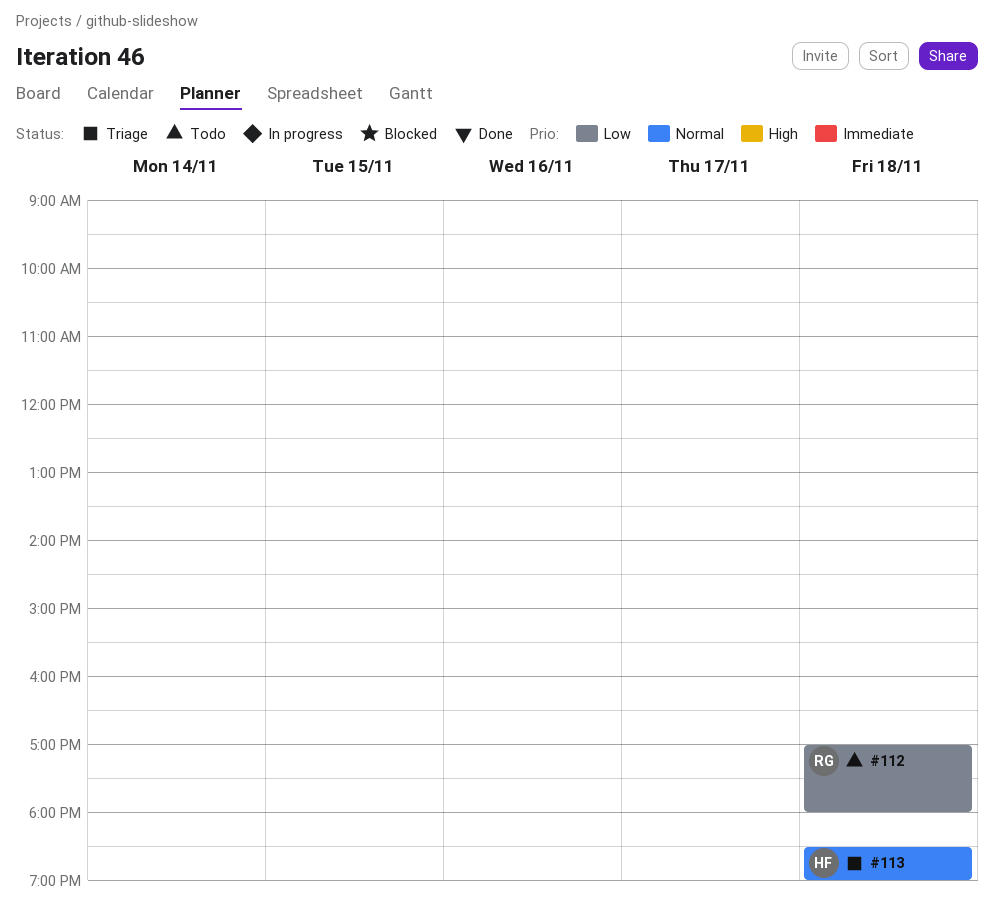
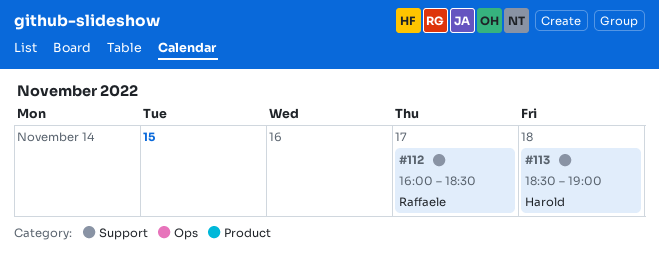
#112, day: Nov 18 -> Nov 17
#112, begins: 17:00 -> 16:00
#112, ends: 18:00 -> 18:30

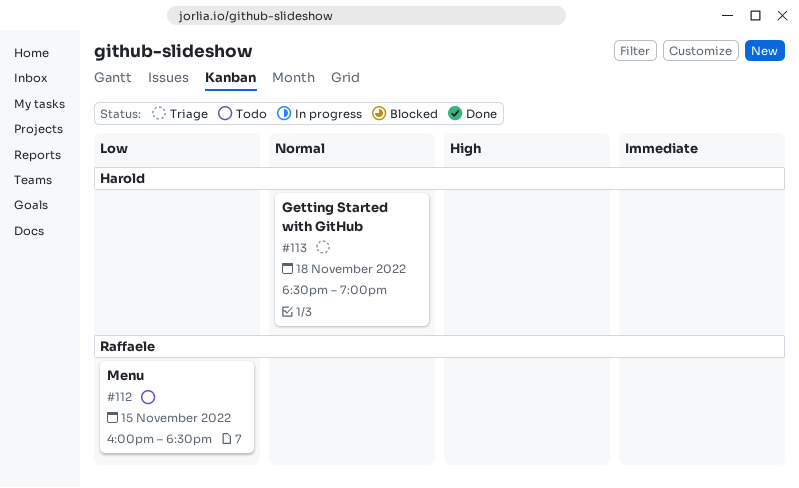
#112, day: Nov 17 -> Nov 15

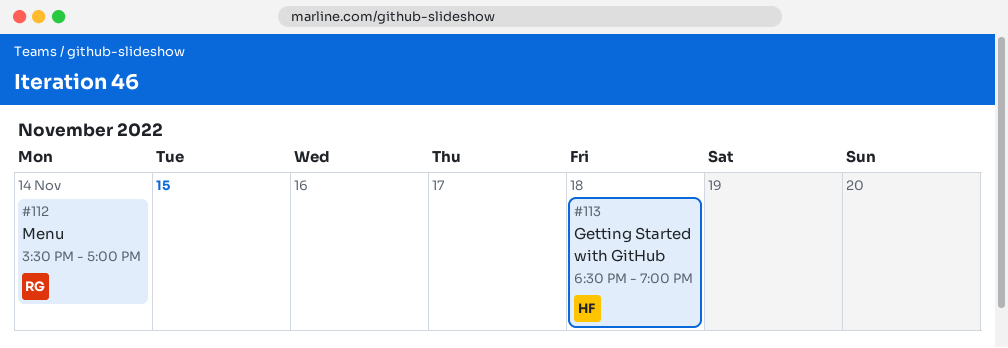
#112, day: Nov 15 -> Nov 14
#112, begins: 16:00 -> 15:30
#112, ends: 18:30 -> 17:00

